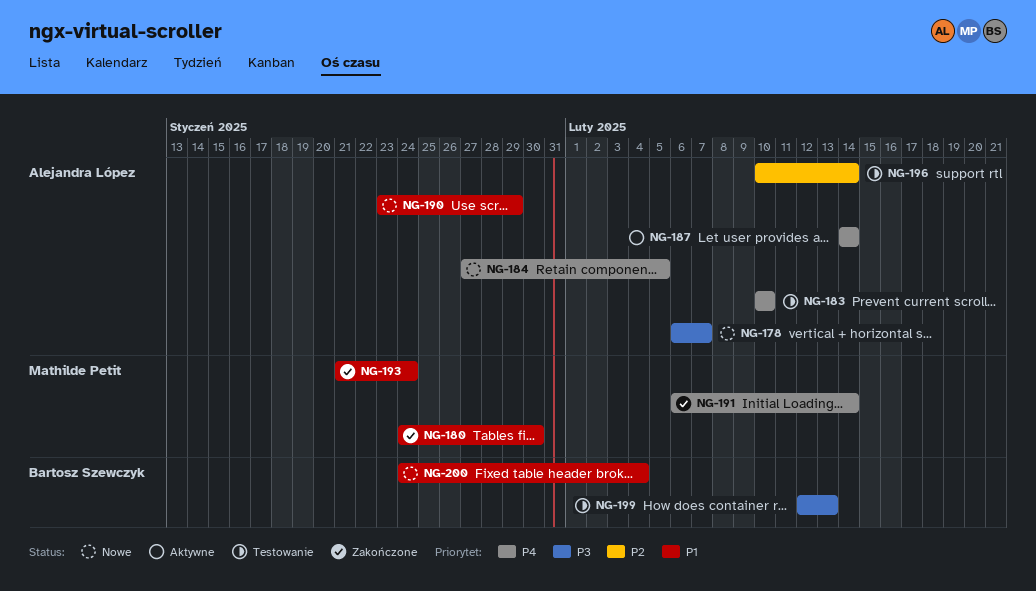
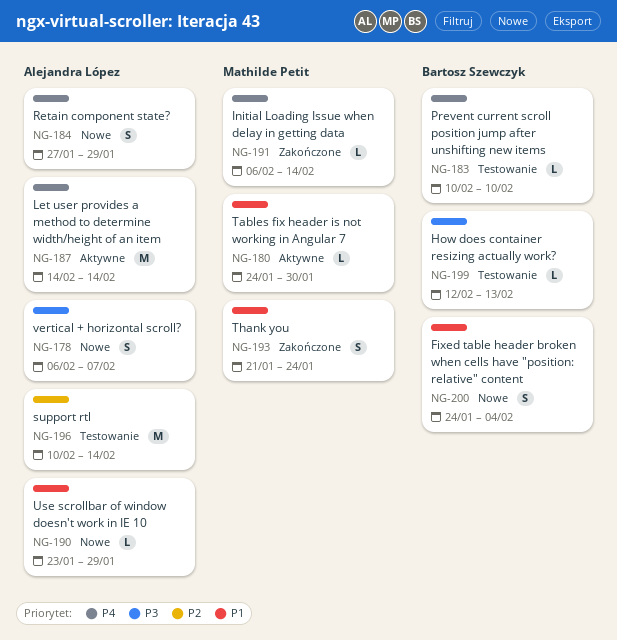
NG-180, status: Zakończone -> Aktywne
NG-183, owner: Alejandra López -> Bartosz Szewczyk
NG-184, due: Feb 5 -> Jan 29

